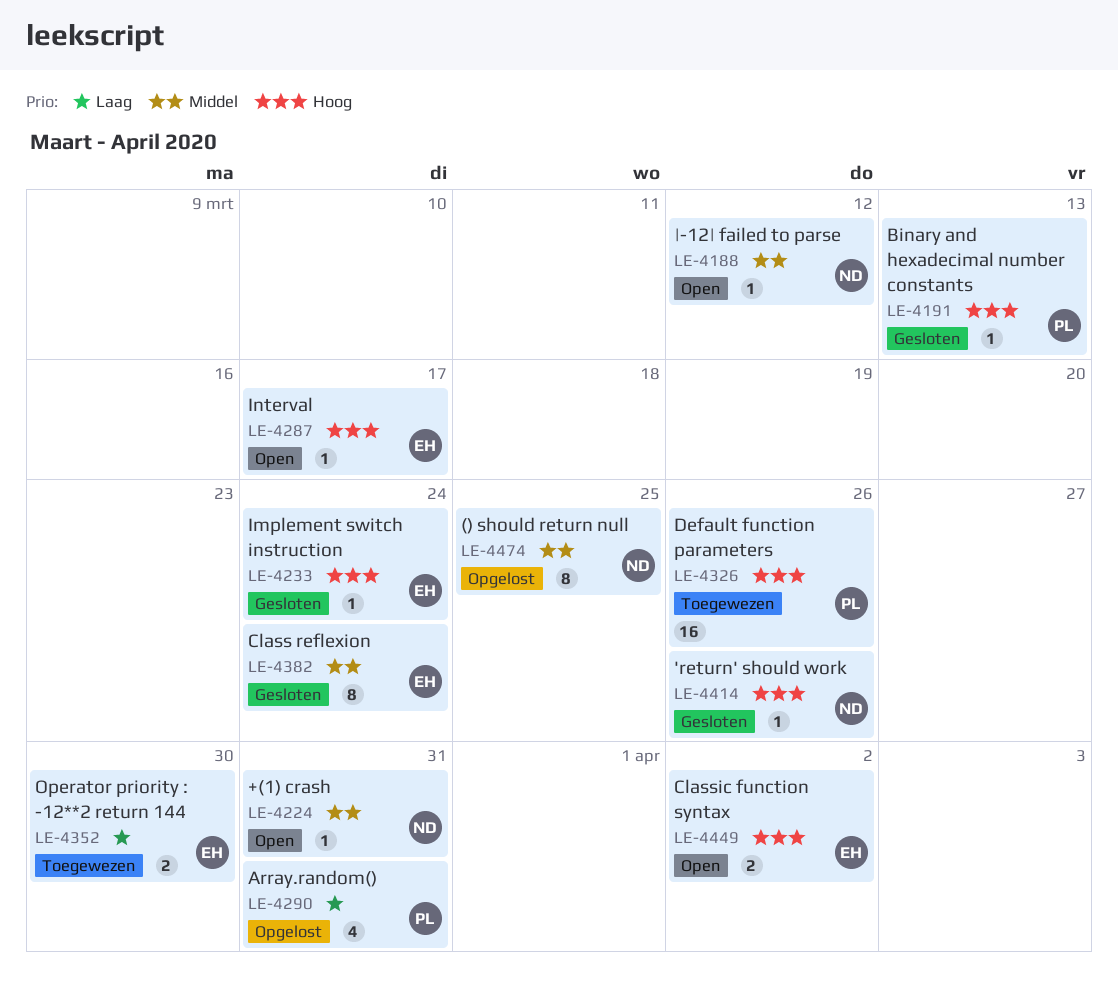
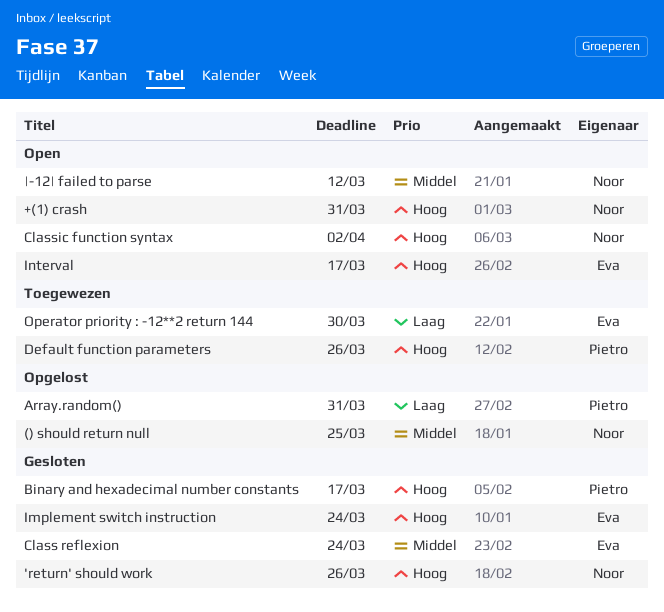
+(1) crash, priority: Middel -> Hoog
Binary and hexadecimal number constants, due: Mar 13 -> Mar 17
Classic function syntax, owner: Eva -> Noor

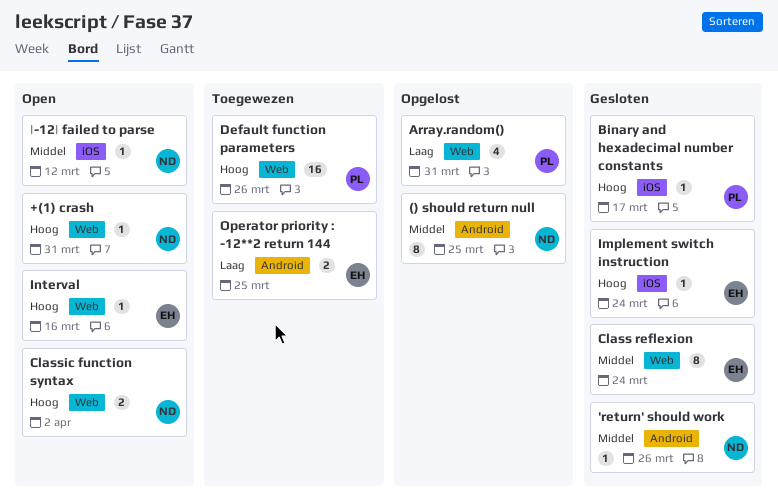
'return' should work, priority: Hoog -> Middel
Interval, due: Mar 17 -> Mar 16
Operator priority : -12**2 return 144, due: Mar 30 -> Mar 25

